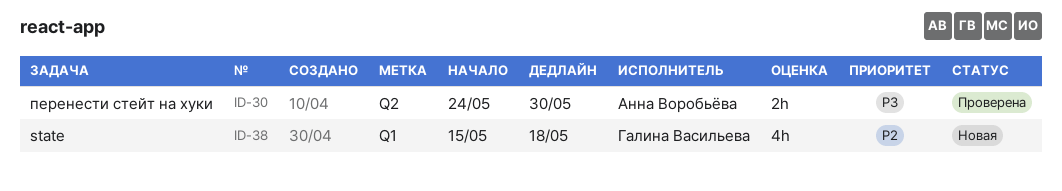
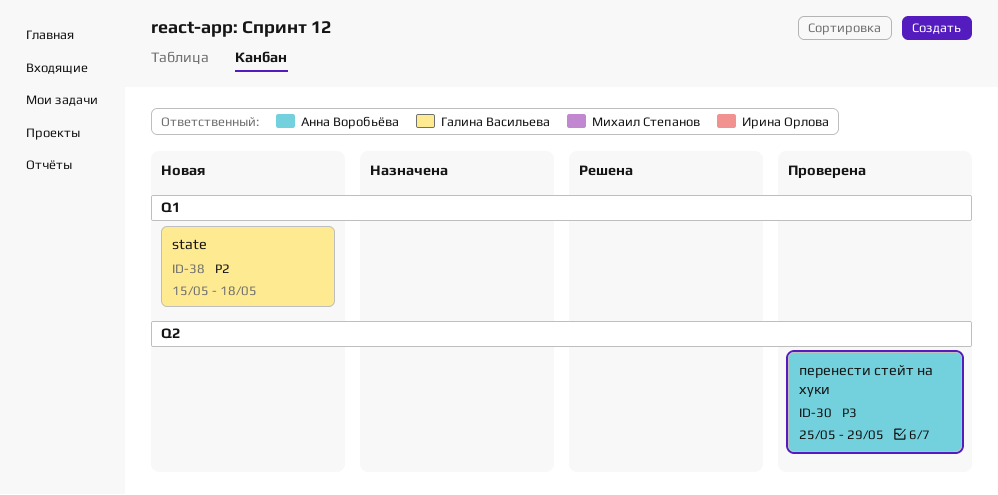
ID-30, start: May 24 -> May 25
ID-30, due: May 30 -> May 29

